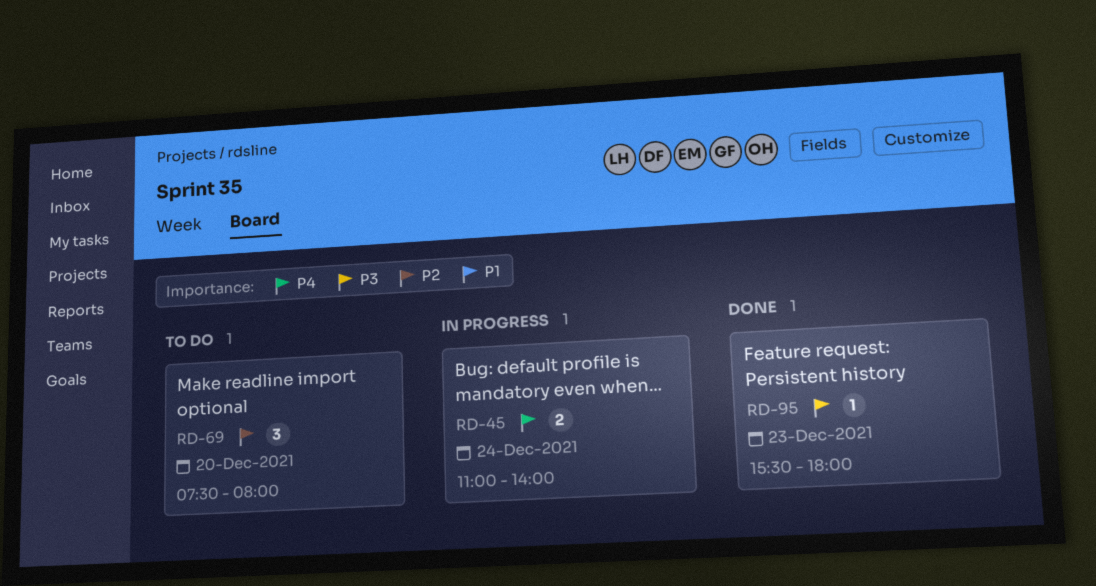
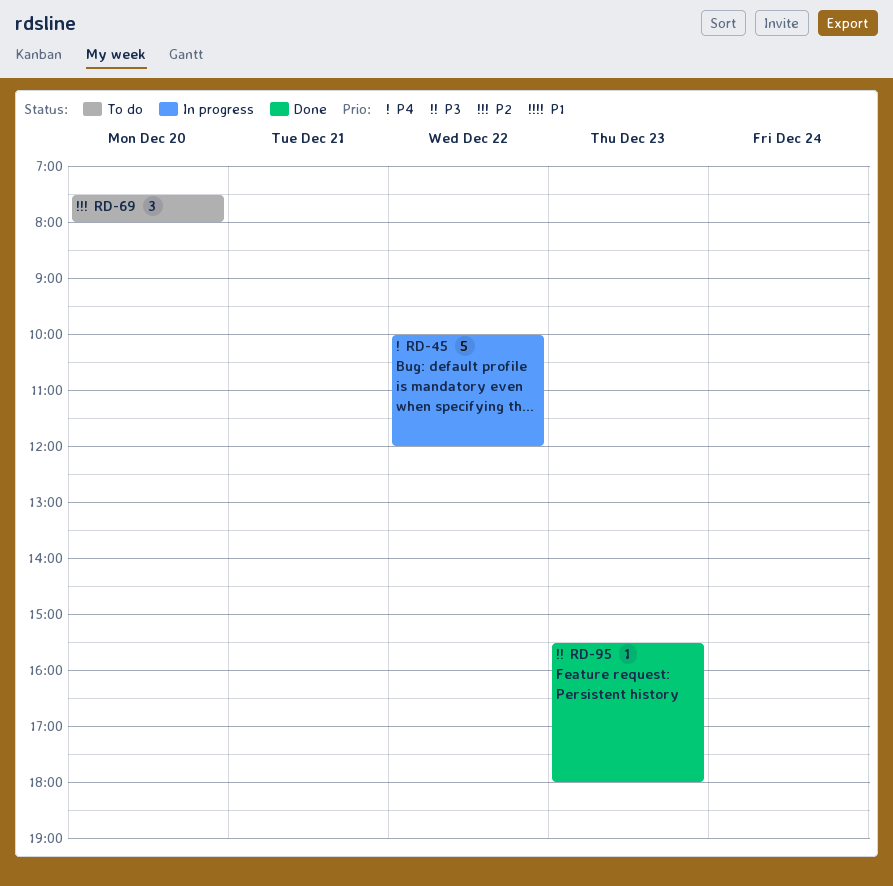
RD-45, estimate: 2 -> 5
RD-45, day: Dec 24 -> Dec 22
RD-45, begins: 11:00 -> 10:00
RD-45, ends: 14:00 -> 12:00

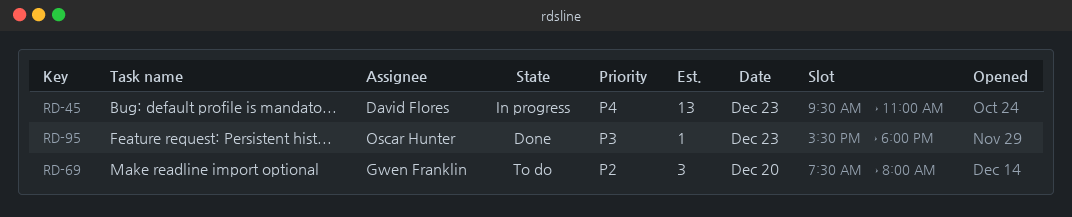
RD-45, estimate: 5 -> 13
RD-45, day: Dec 22 -> Dec 23
RD-45, begins: 10:00 -> 09:30
RD-45, ends: 12:00 -> 11:00

